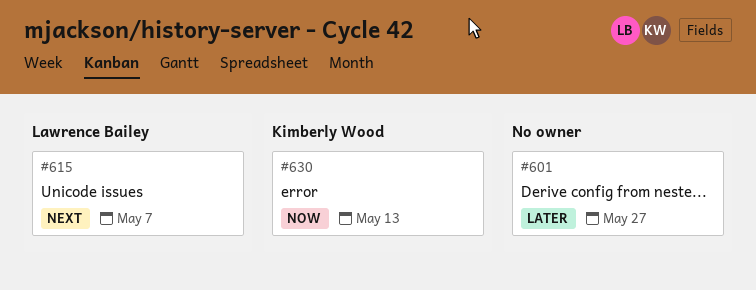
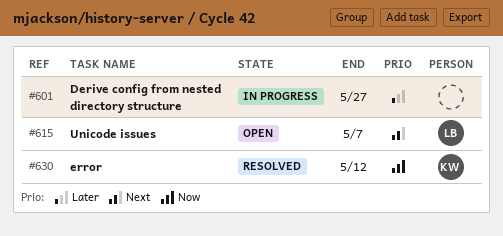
#630, due: May 13 -> May 12

